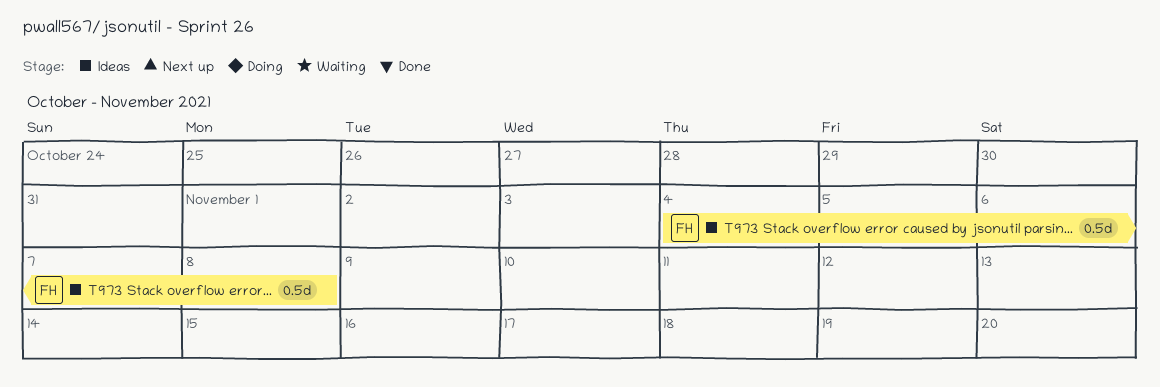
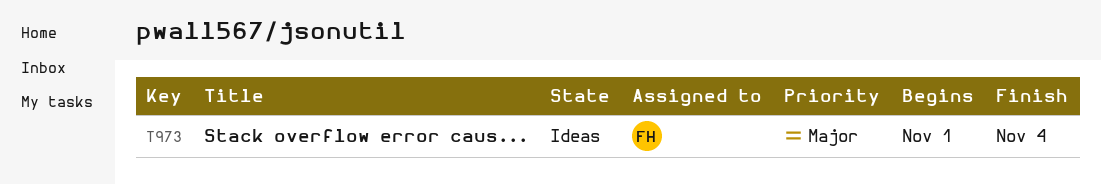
T973, start: Nov 4 -> Nov 1
T973, due: Nov 8 -> Nov 4

